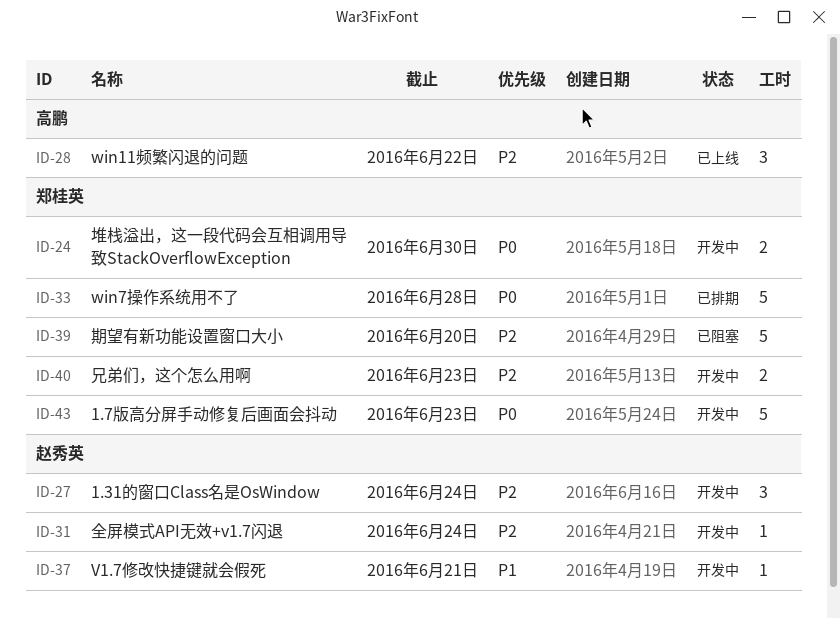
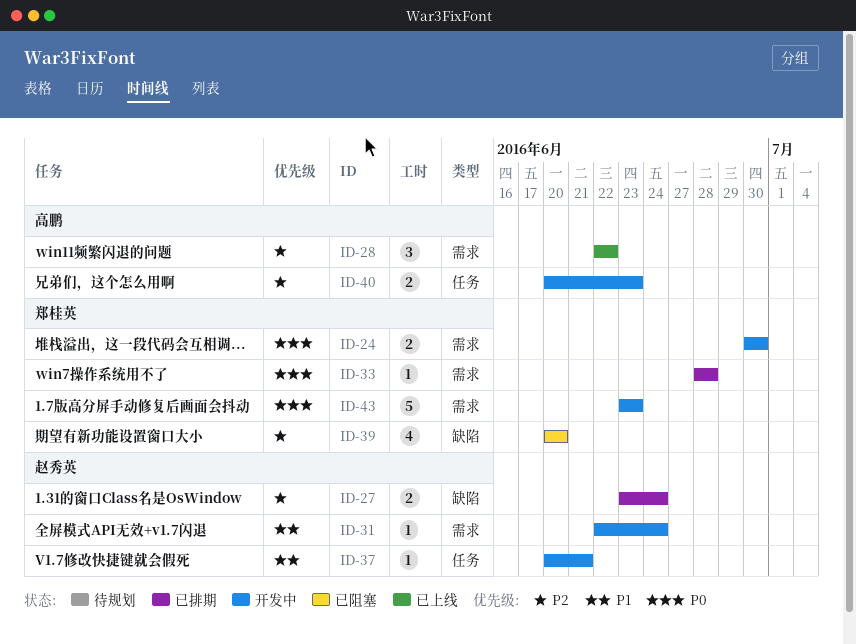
ID-27, status: 开发中 -> 已排期
ID-27, estimate: 3 -> 2
ID-31, priority: P2 -> P1
ID-33, estimate: 5 -> 1
ID-39, estimate: 5 -> 4
ID-40, owner: 郑桂英 -> 高鹏

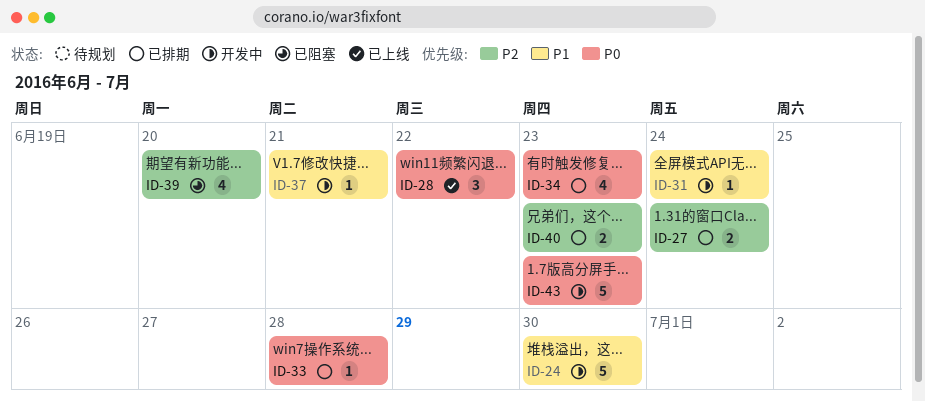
ID-24, priority: P0 -> P1
ID-24, estimate: 2 -> 5
ID-28, priority: P2 -> P0
ID-34: none -> present
ID-40, status: 开发中 -> 已排期

